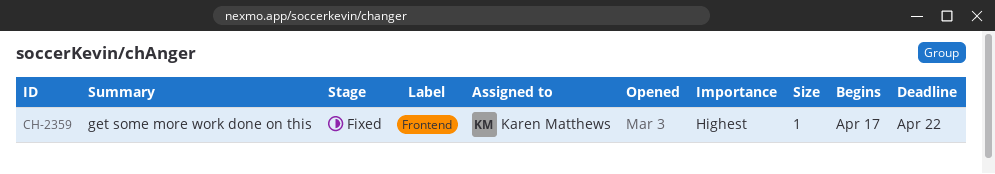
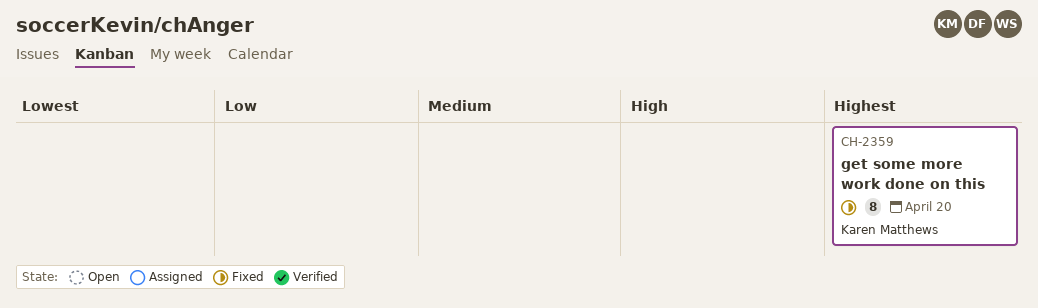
CH-2359, estimate: 1 -> 8
CH-2359, due: Apr 22 -> Apr 20

